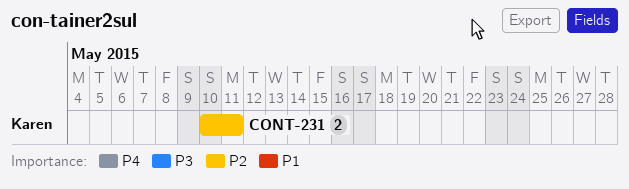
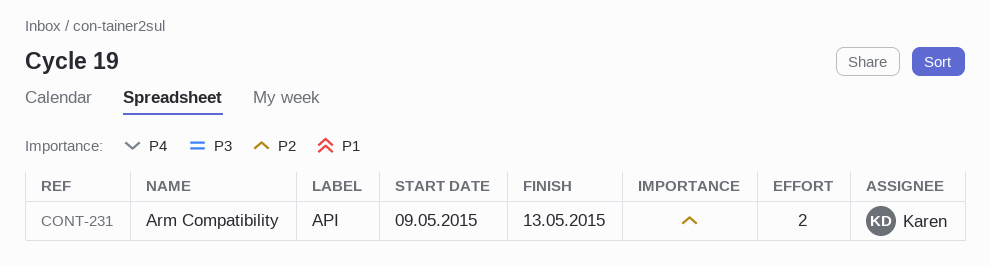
CONT-231, start: May 10 -> May 9
CONT-231, due: May 11 -> May 13

